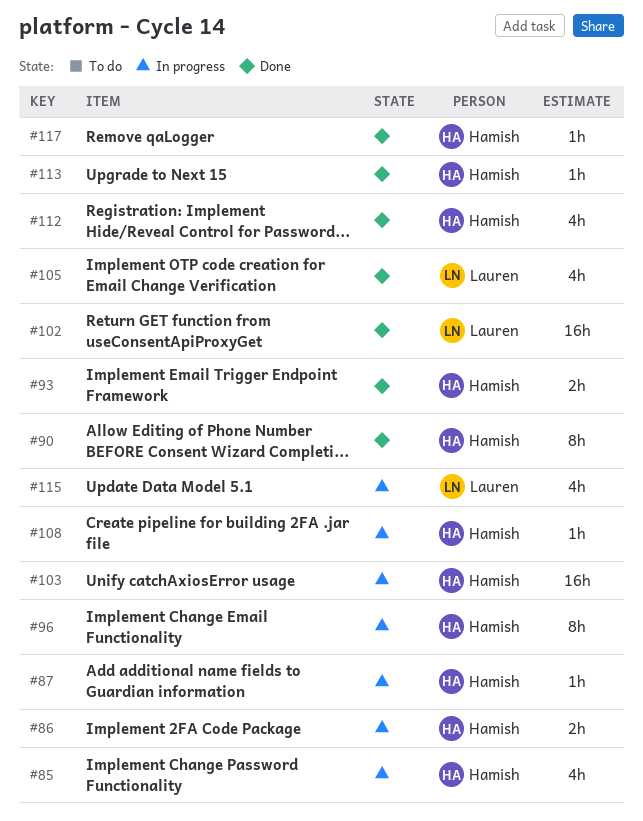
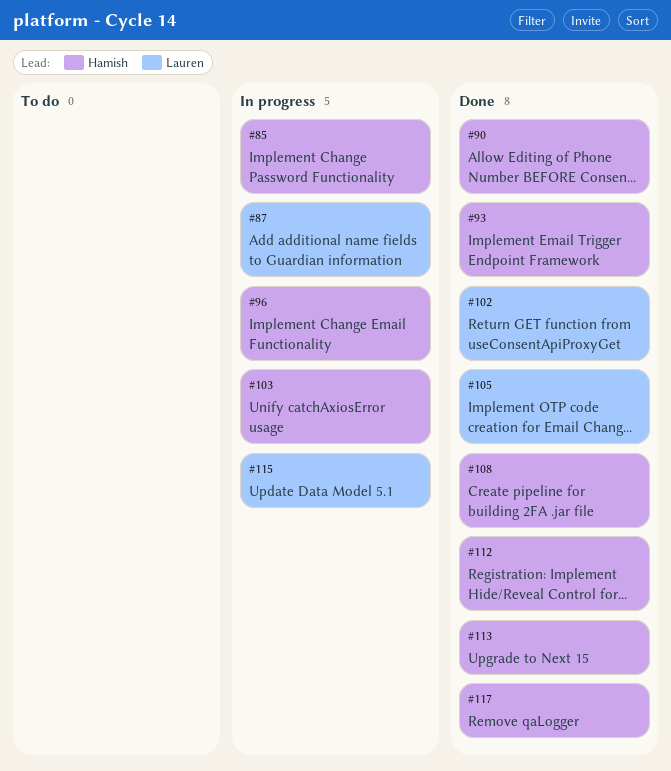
#86: present -> none
#87, owner: Hamish -> Lauren
#108, status: In progress -> Done

